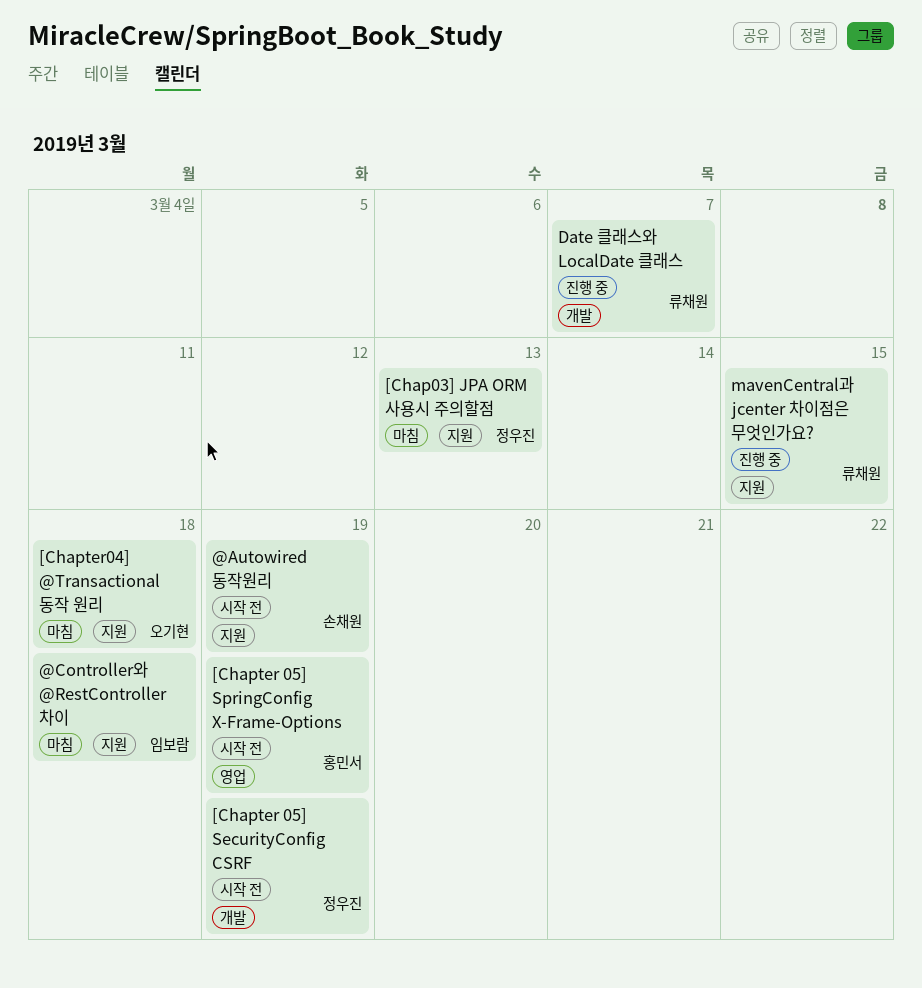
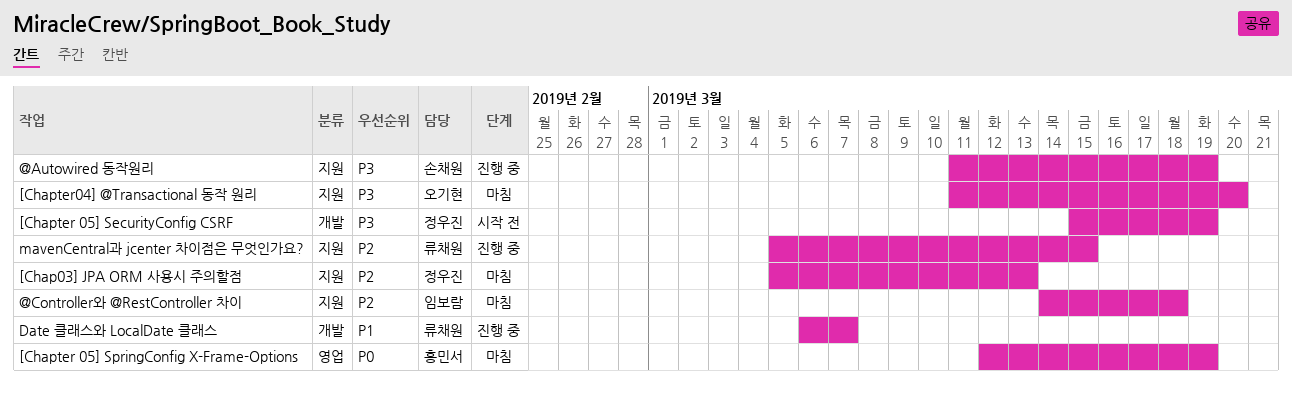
@Autowired 동작원리, status: 시작 전 -> 진행 중
[Chapter 05] SpringConfig X-Frame-Options, status: 시작 전 -> 마침
[Chapter04] @Transactional 동작 원리, due: Mar 18 -> Mar 20

